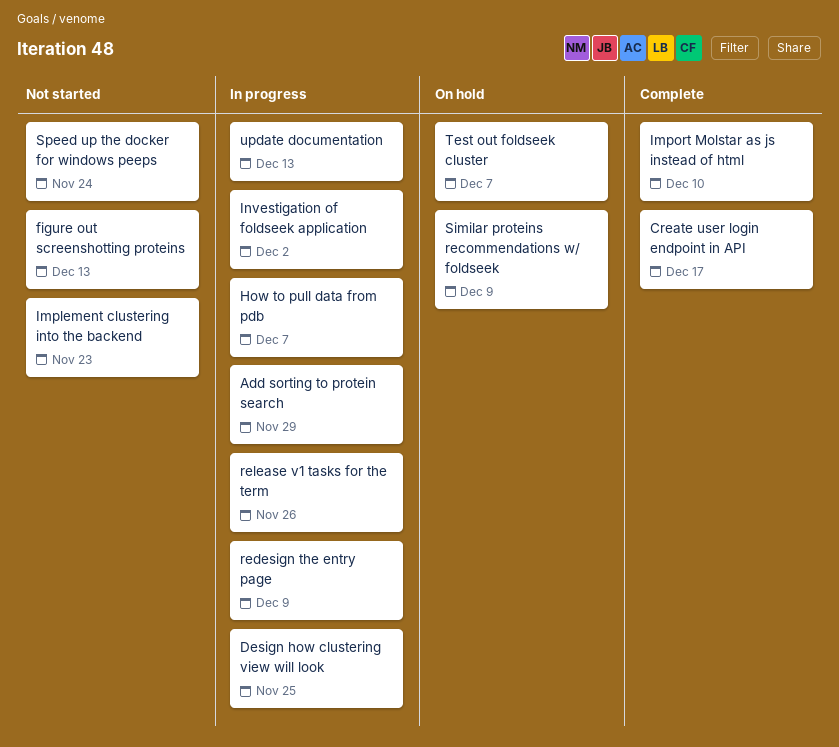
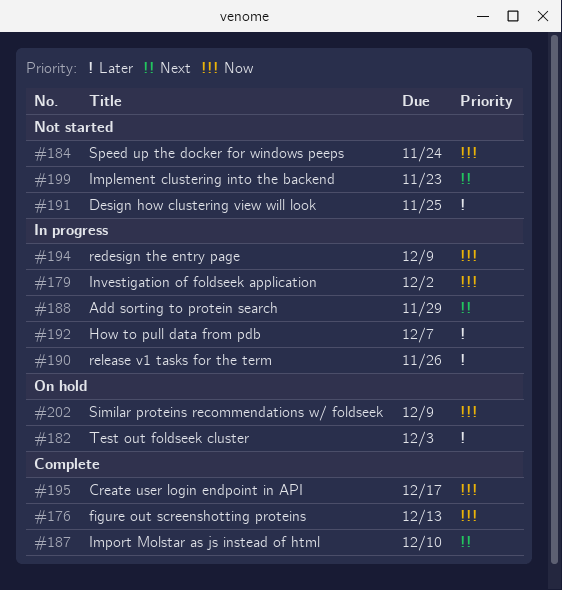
Design how clustering view will look, status: In progress -> Not started
figure out screenshotting proteins, status: Not started -> Complete
Test out foldseek cluster, due: Dec 7 -> Dec 3
update documentation: present -> none

